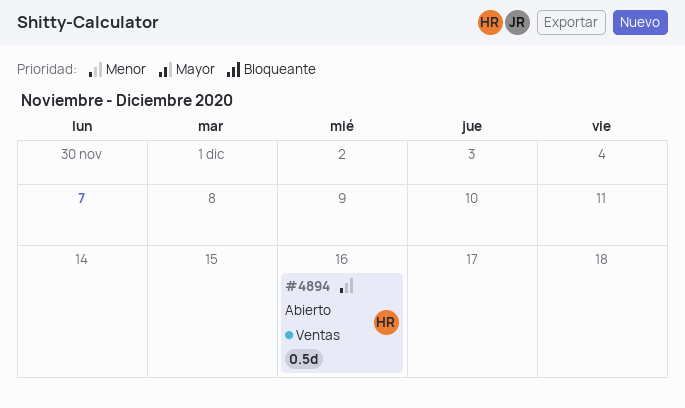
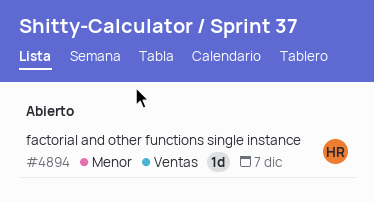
#4894, estimate: 0.5d -> 1d
#4894, due: Dec 16 -> Dec 7

